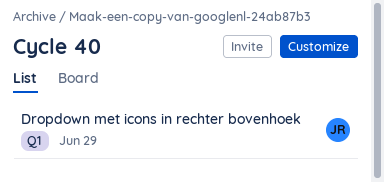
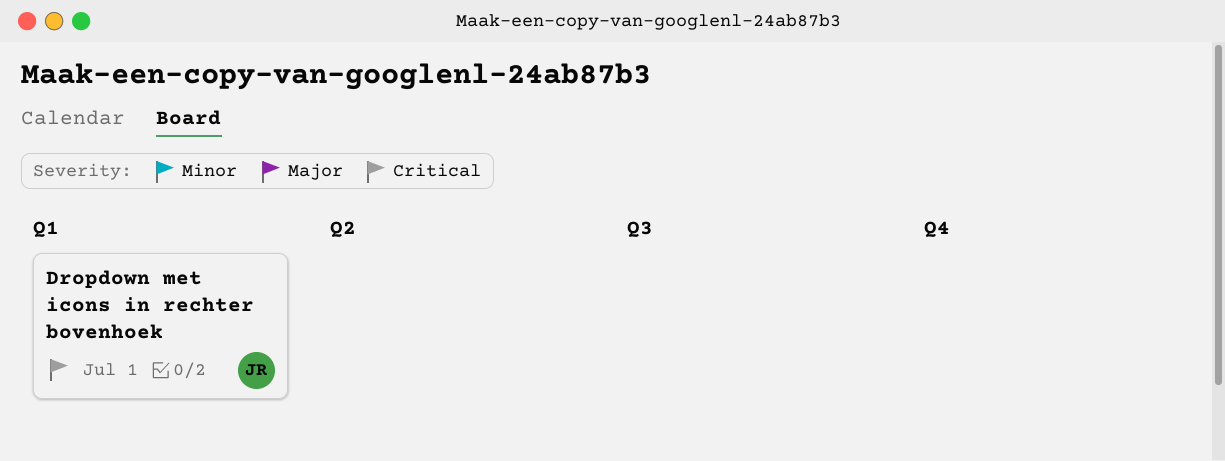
Dropdown met icons in rechter bovenhoek, due: Jun 29 -> Jul 1

